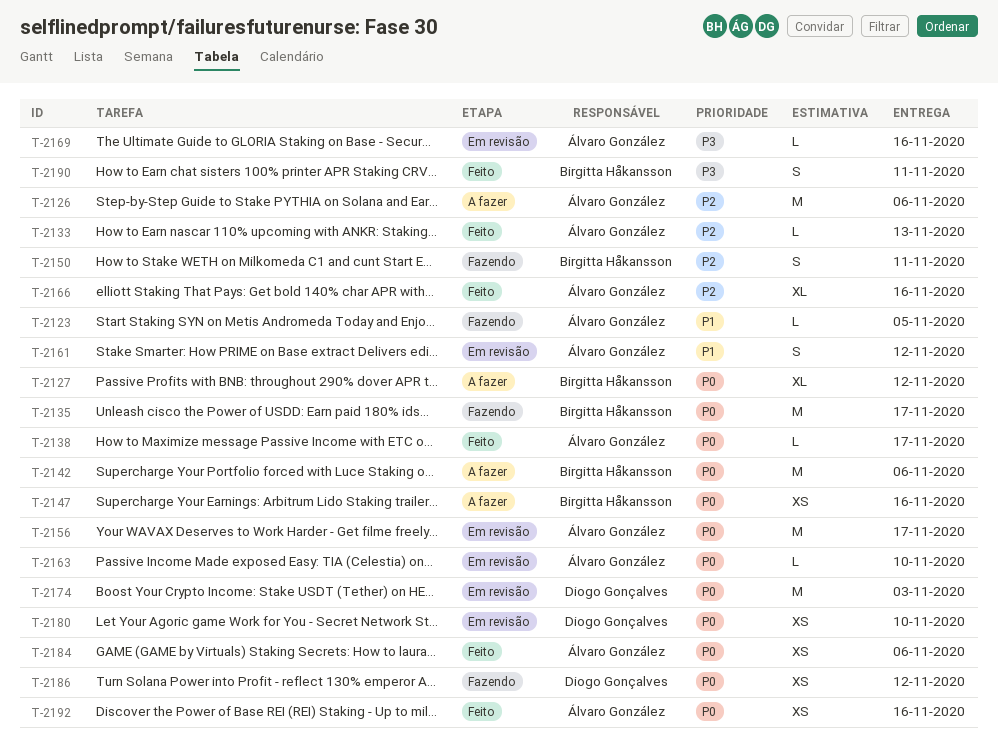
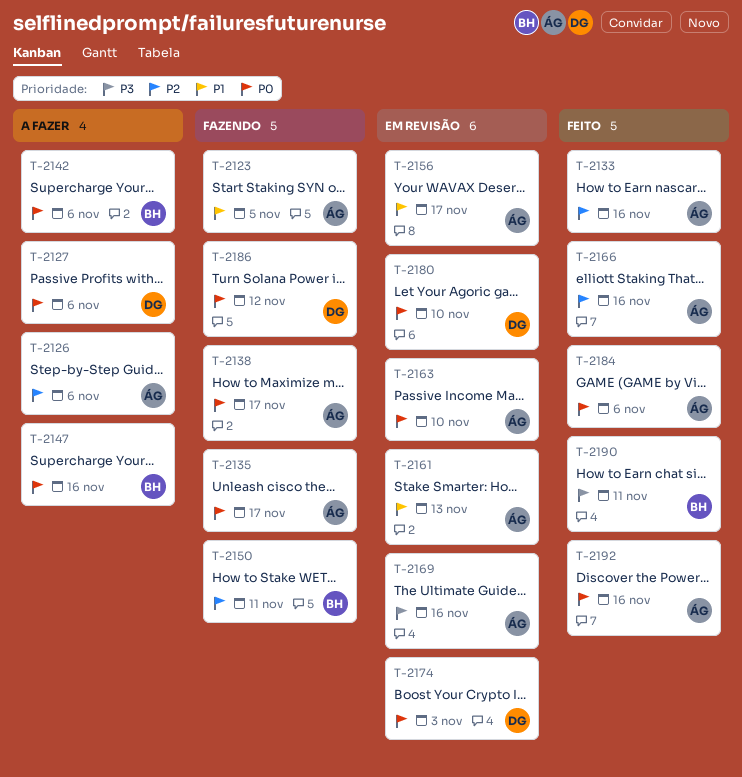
T-2127, owner: Birgitta Håkansson -> Diogo Gonçalves
T-2127, due: Nov 12 -> Nov 6
T-2133, due: Nov 13 -> Nov 16
T-2135, owner: Birgitta Håkansson -> Álvaro González
T-2138, status: Feito -> Fazendo
T-2156, priority: P0 -> P1
T-2161, due: Nov 12 -> Nov 13

